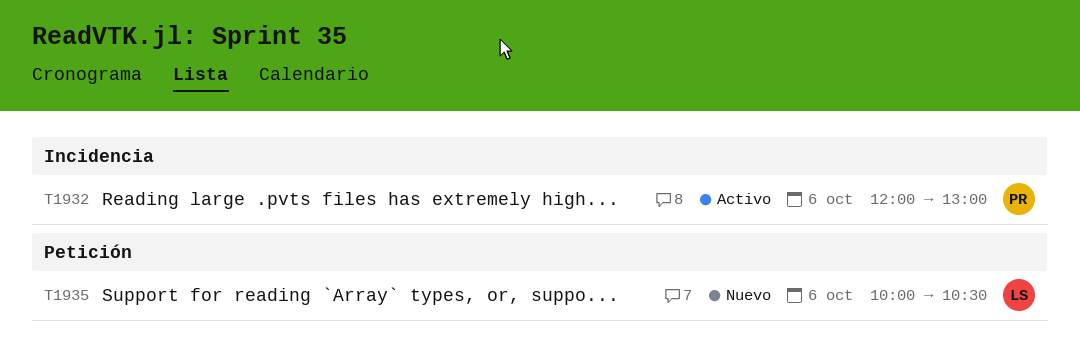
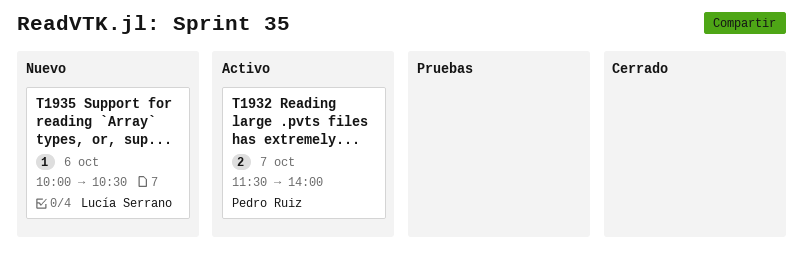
T1932, day: Oct 6 -> Oct 7
T1932, begins: 12:00 -> 11:30
T1932, ends: 13:00 -> 14:00

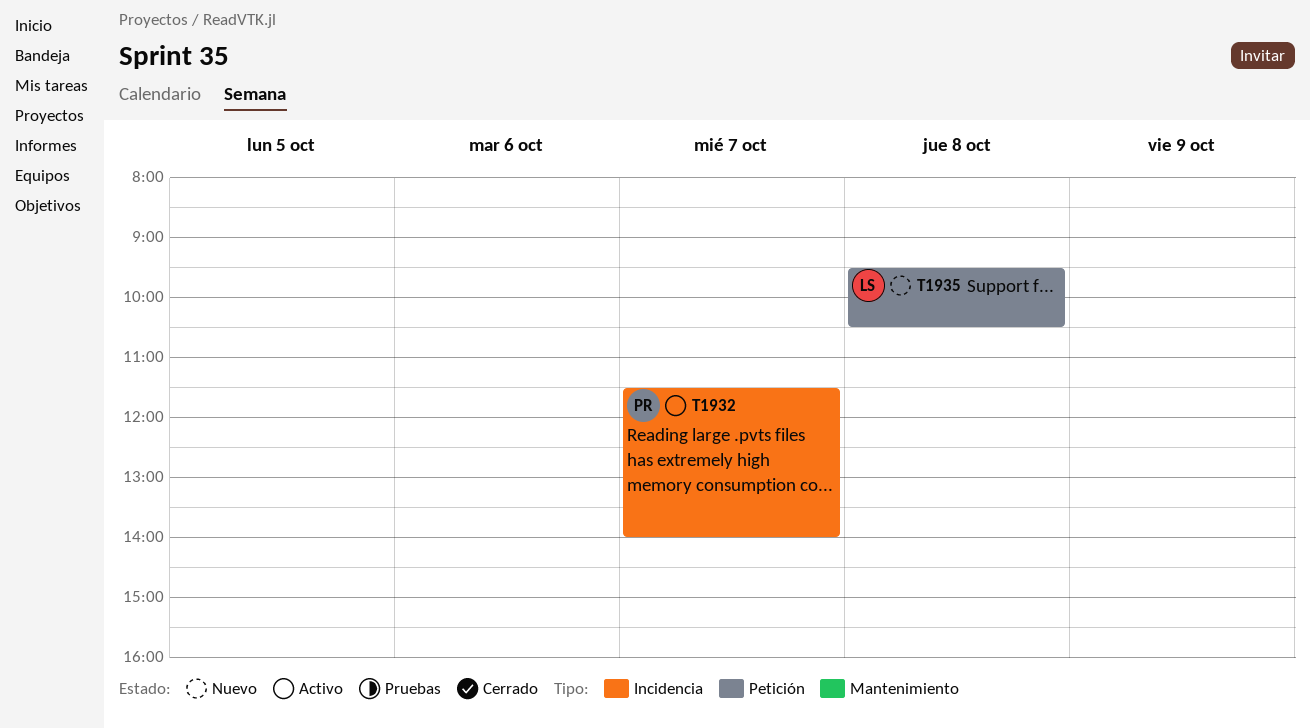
T1935, day: Oct 6 -> Oct 8
T1935, begins: 10:00 -> 09:30

